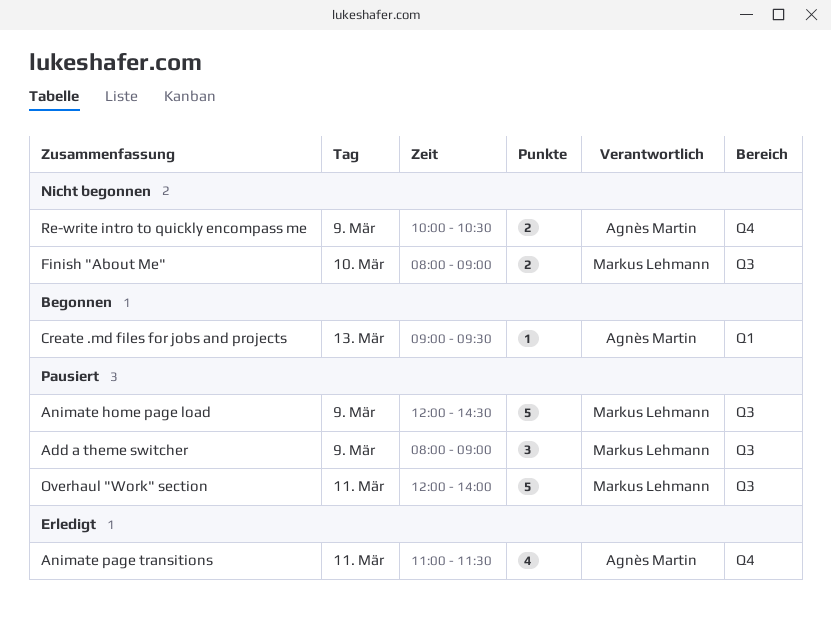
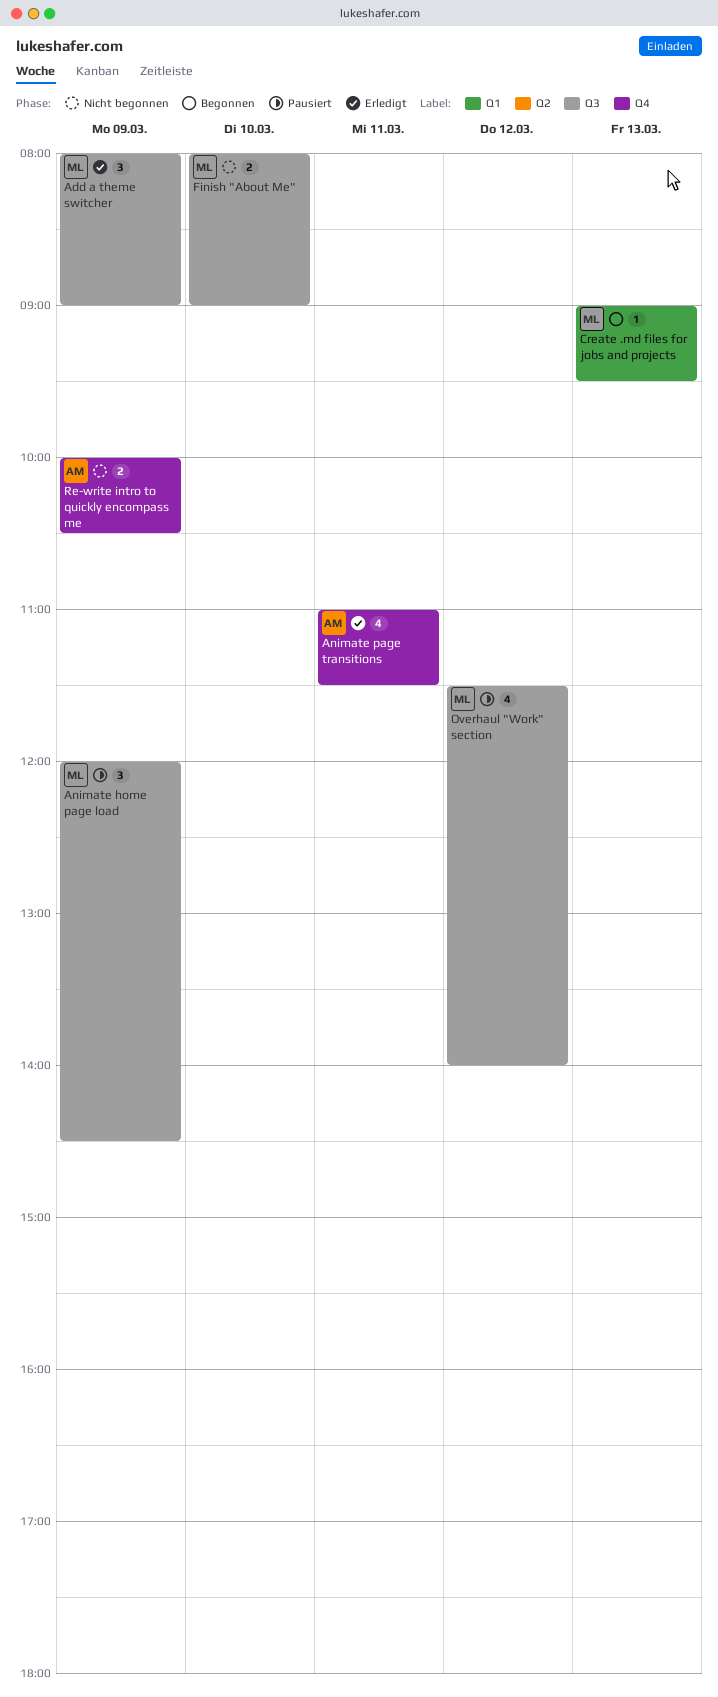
Add a theme switcher, status: Pausiert -> Erledigt
Animate home page load, estimate: 5 -> 3
Create .md files for jobs and projects, owner: Agnès Martin -> Markus Lehmann
Overhaul "Work" section, estimate: 5 -> 4
Overhaul "Work" section, day: Mar 11 -> Mar 12
Overhaul "Work" section, begins: 12:00 -> 11:30

